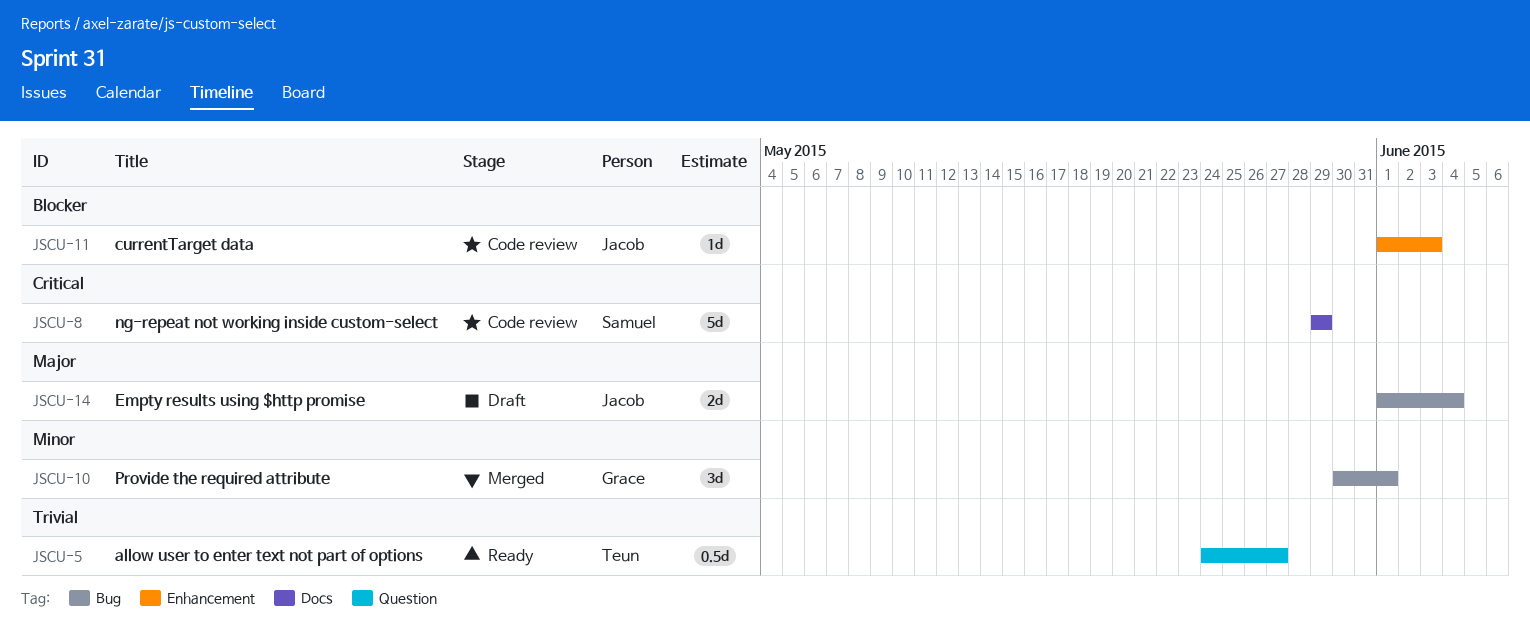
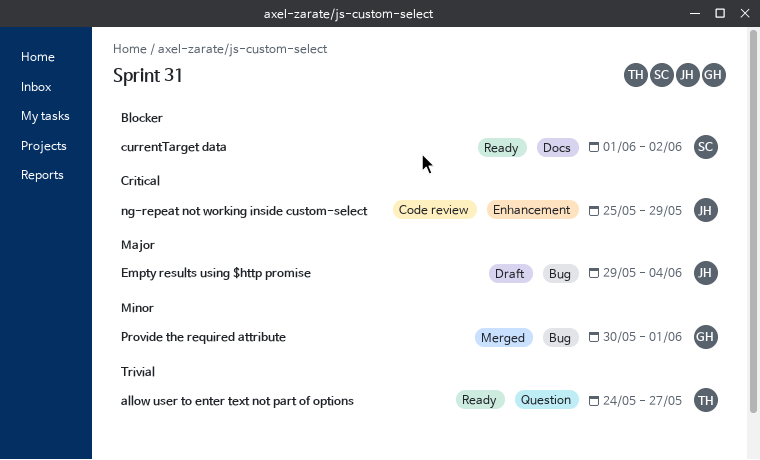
currentTarget data, status: Code review -> Ready
currentTarget data, owner: Jacob -> Samuel
currentTarget data, label: Enhancement -> Docs
currentTarget data, due: Jun 3 -> Jun 2
Empty results using $http promise, start: Jun 1 -> May 29
ng-repeat not working inside custom-select, owner: Samuel -> Jacob
ng-repeat not working inside custom-select, label: Docs -> Enhancement
ng-repeat not working inside custom-select, start: May 29 -> May 25

